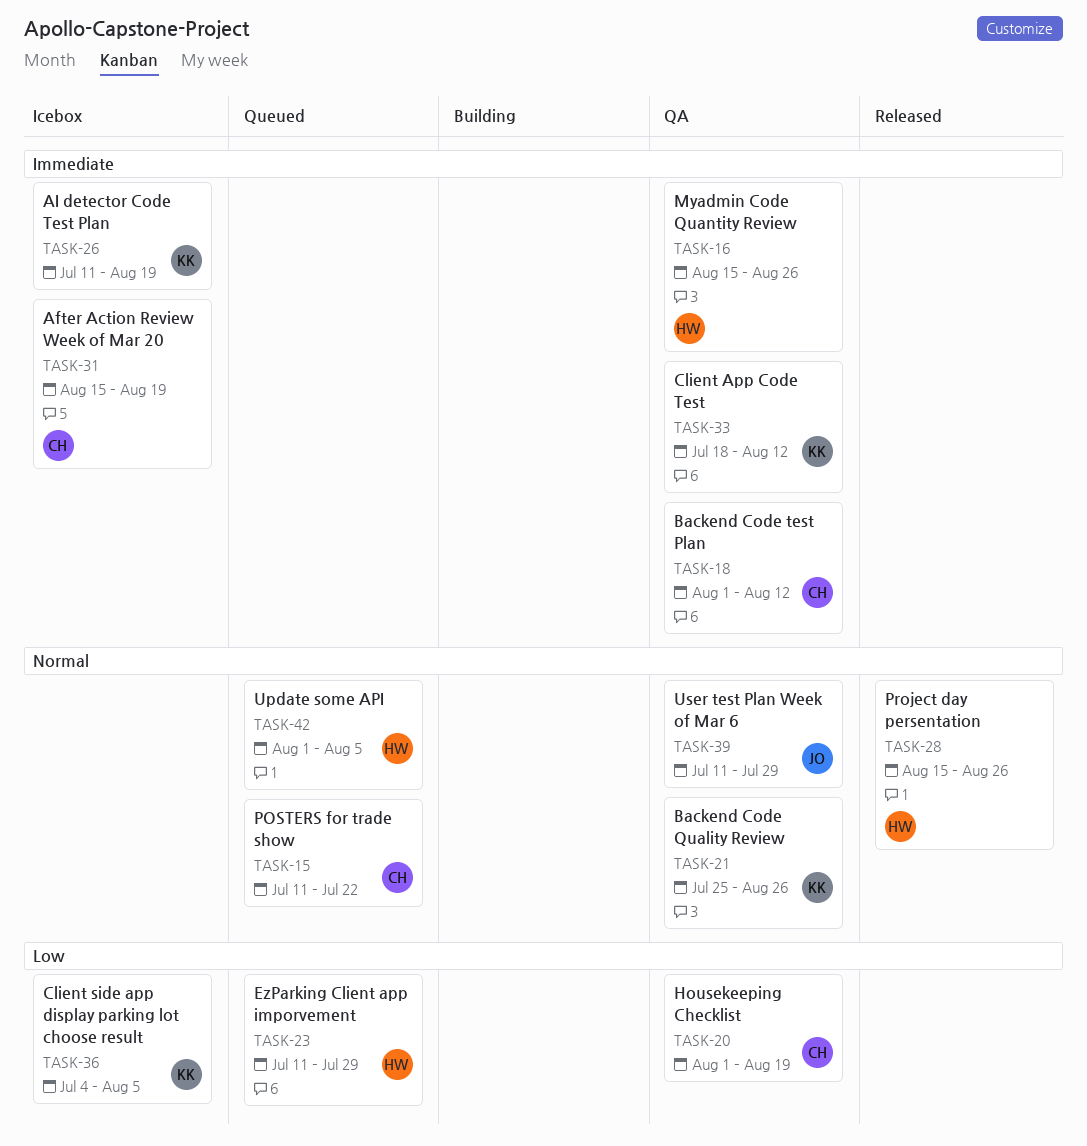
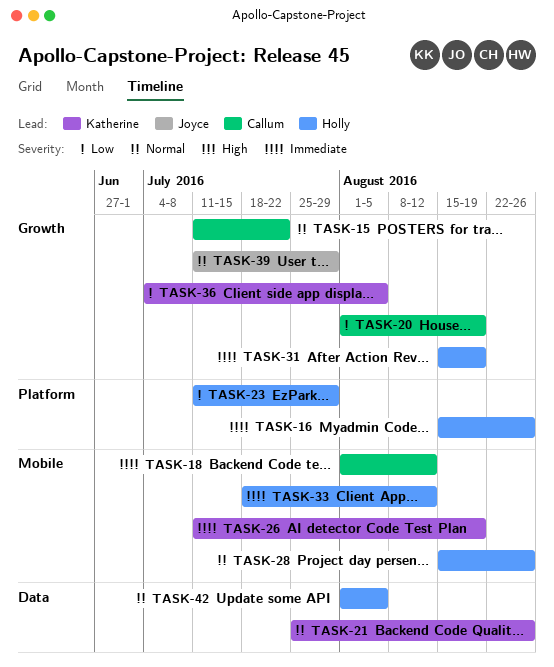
TASK-31, owner: Callum -> Holly
TASK-33, owner: Katherine -> Holly

